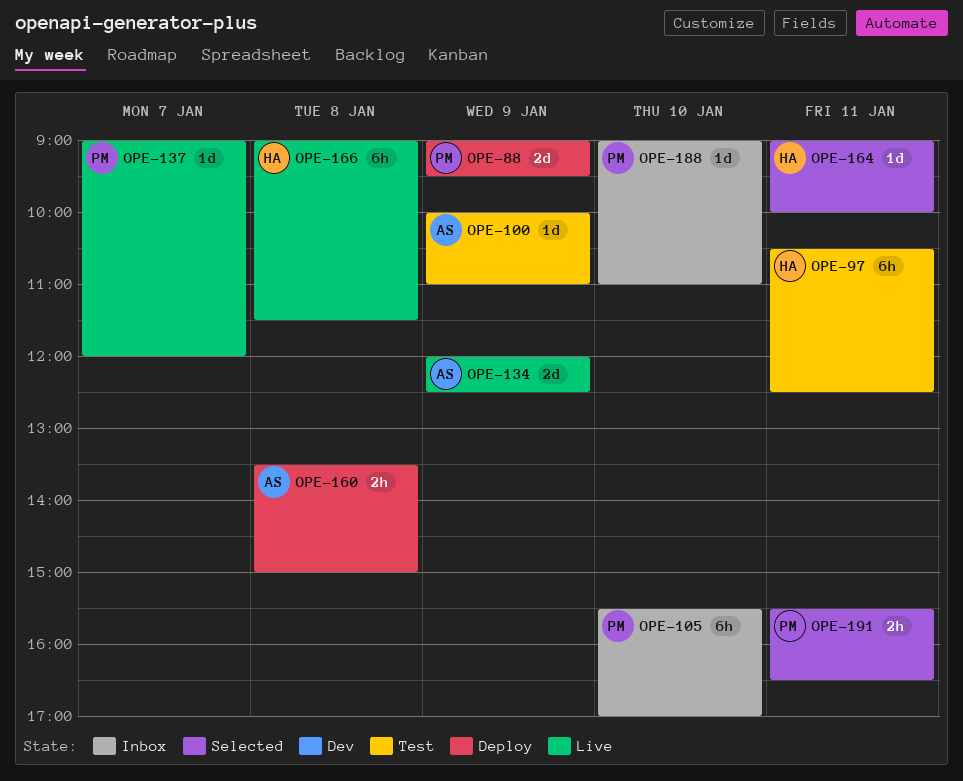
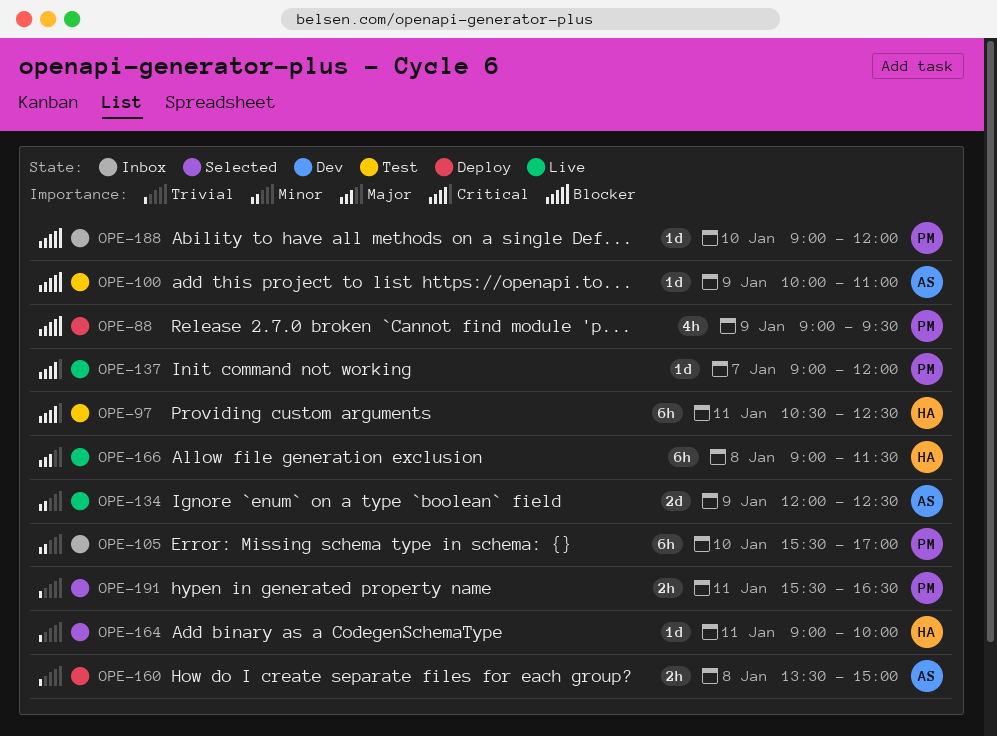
OPE-88, estimate: 2d -> 4h
OPE-188, ends: 11:00 -> 12:00

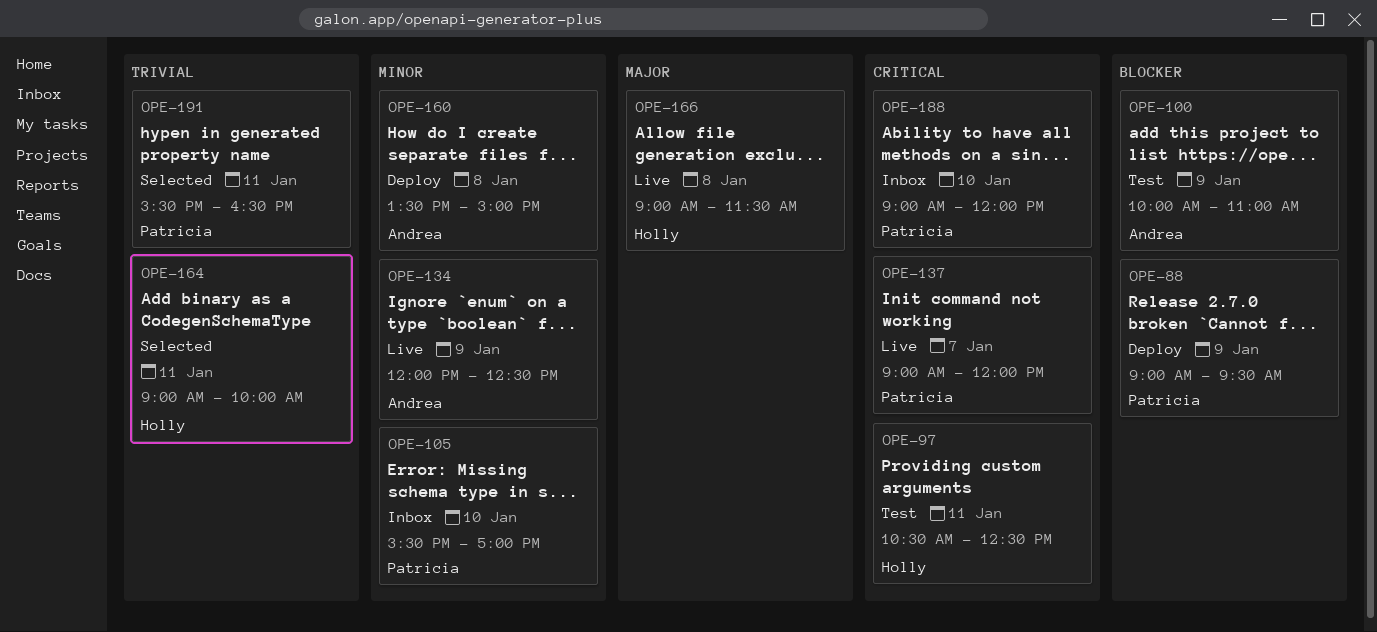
OPE-160, priority: Trivial -> Minor
OPE-188, priority: Blocker -> Critical

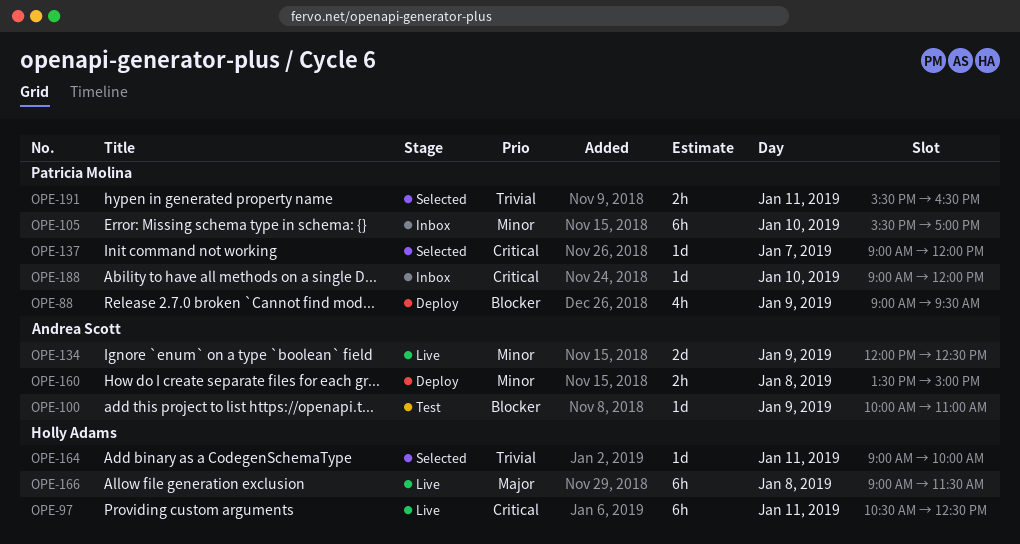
OPE-97, status: Test -> Live
OPE-137, status: Live -> Selected

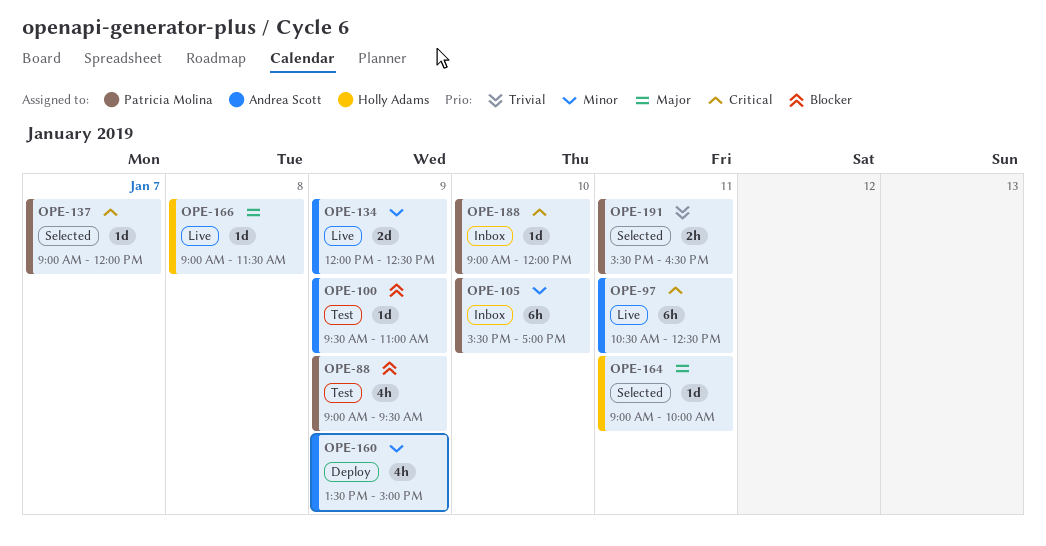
OPE-88, status: Deploy -> Test
OPE-97, owner: Holly Adams -> Andrea Scott
OPE-100, begins: 10:00 -> 09:30
OPE-160, estimate: 2h -> 4h
OPE-160, day: Jan 8 -> Jan 9
OPE-164, priority: Trivial -> Major
OPE-166, estimate: 6h -> 1d

